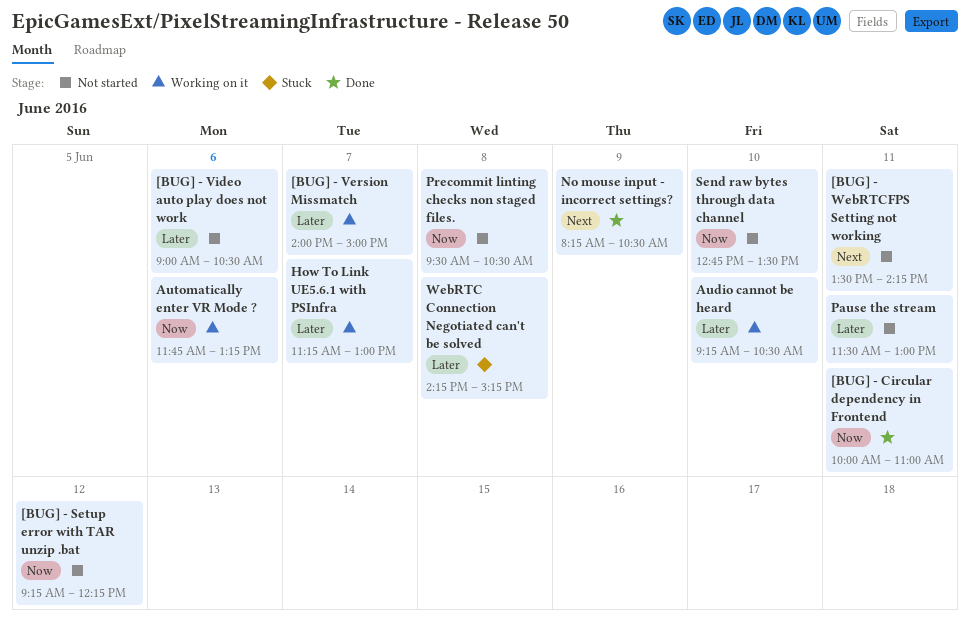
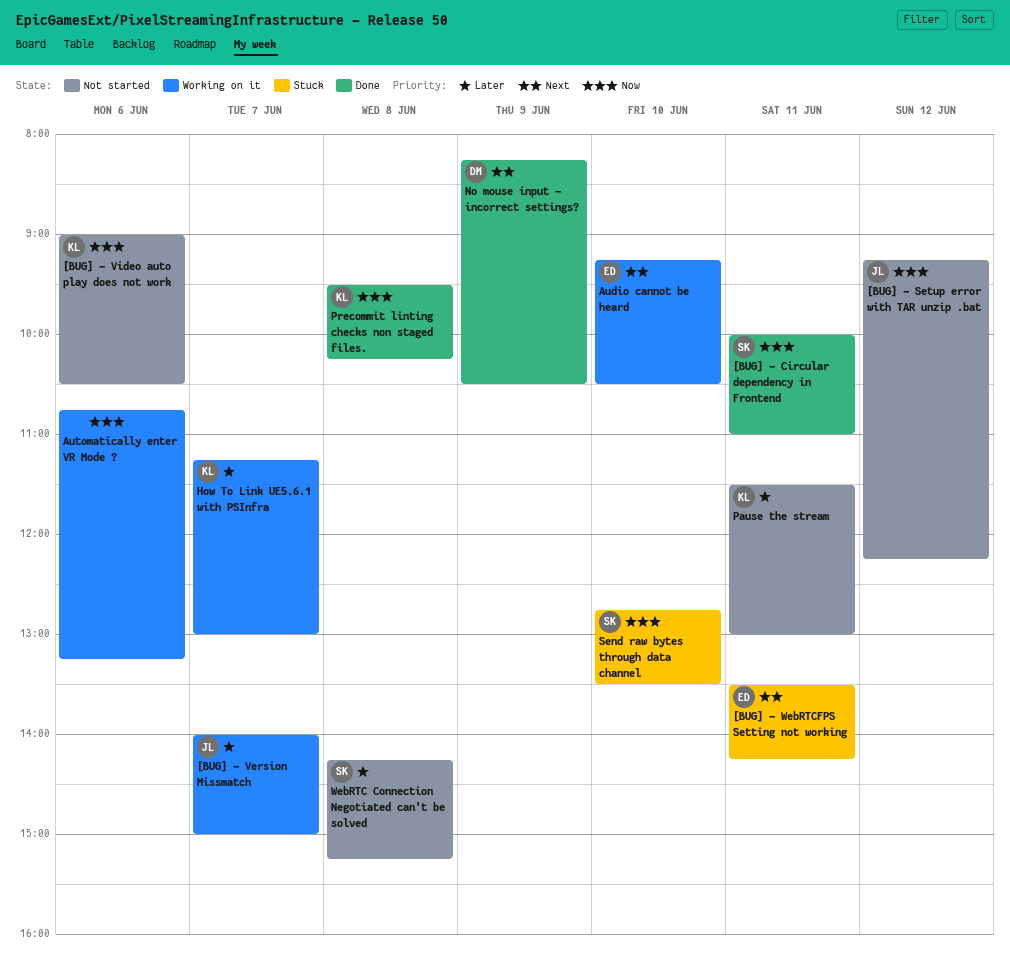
[BUG] - Video auto play does not work, priority: Later -> Now
[BUG] - WebRTCFPS Setting not working, status: Not started -> Stuck
Audio cannot be heard, priority: Later -> Next
Automatically enter VR Mode ?, begins: 11:45 -> 10:45
Precommit linting checks non staged files., status: Not started -> Done
Precommit linting checks non staged files., ends: 10:30 -> 10:15
Send raw bytes through data channel, status: Not started -> Stuck
WebRTC Connection Negotiated can't be solved, status: Stuck -> Not started

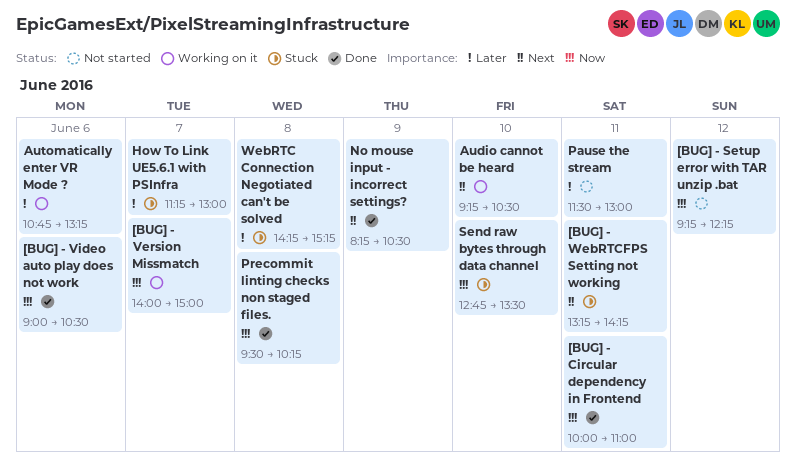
[BUG] - Version Missmatch, priority: Later -> Now
[BUG] - Video auto play does not work, status: Not started -> Done
[BUG] - WebRTCFPS Setting not working, begins: 13:30 -> 13:15
Automatically enter VR Mode ?, priority: Now -> Later
How To Link UE5.6.1 with PSInfra, status: Working on it -> Stuck
WebRTC Connection Negotiated can't be solved, status: Not started -> Stuck

